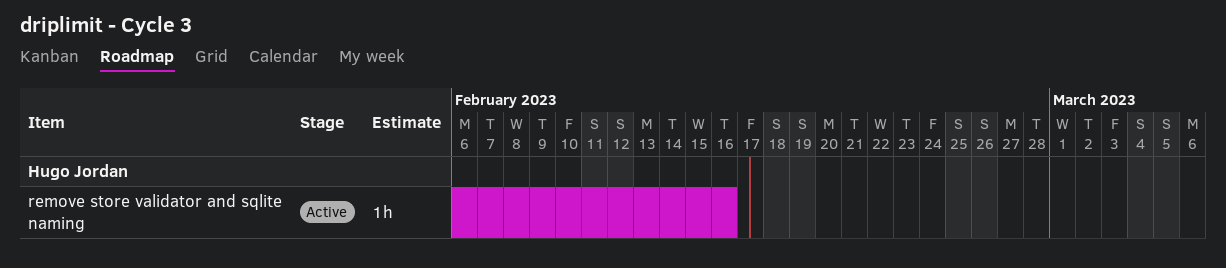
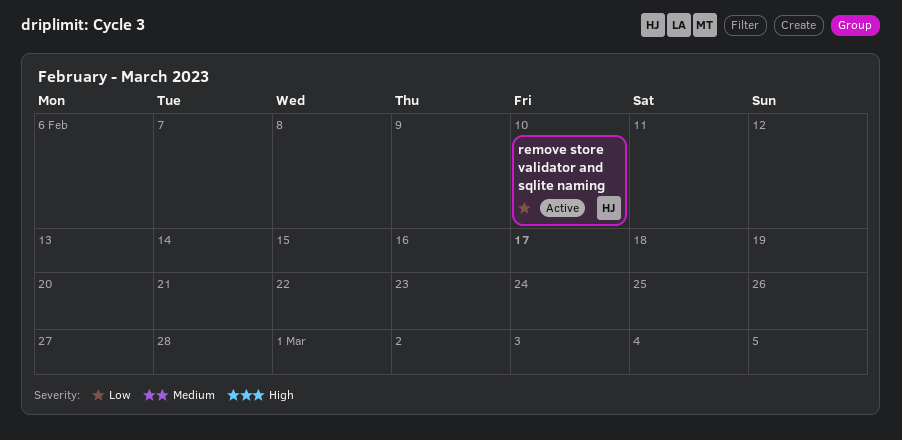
remove store validator and sqlite naming, due: Feb 16 -> Feb 10

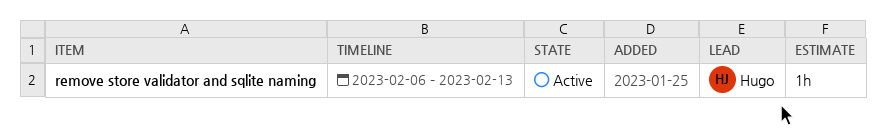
remove store validator and sqlite naming, due: Feb 10 -> Feb 13

